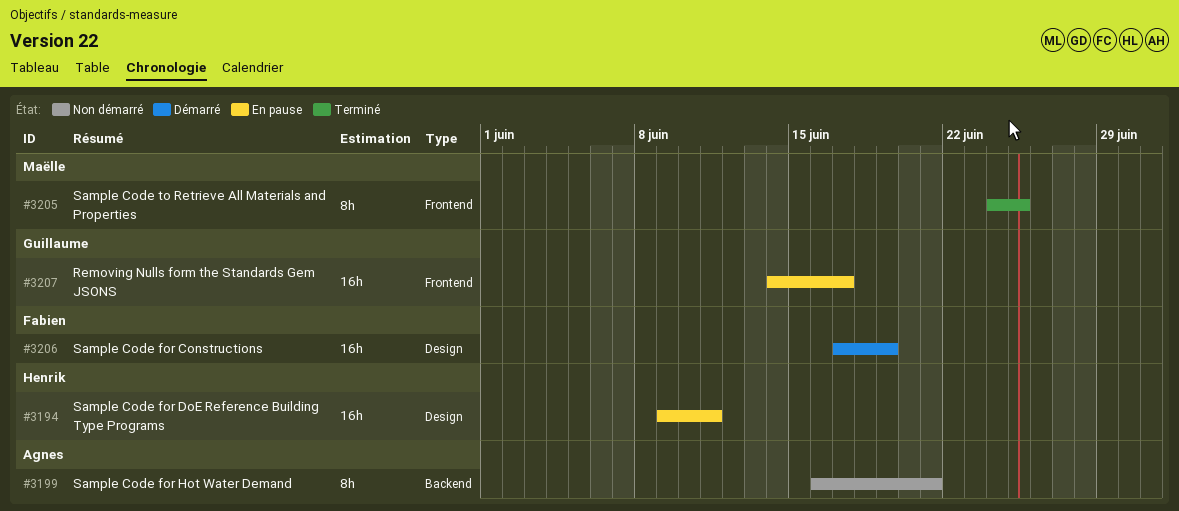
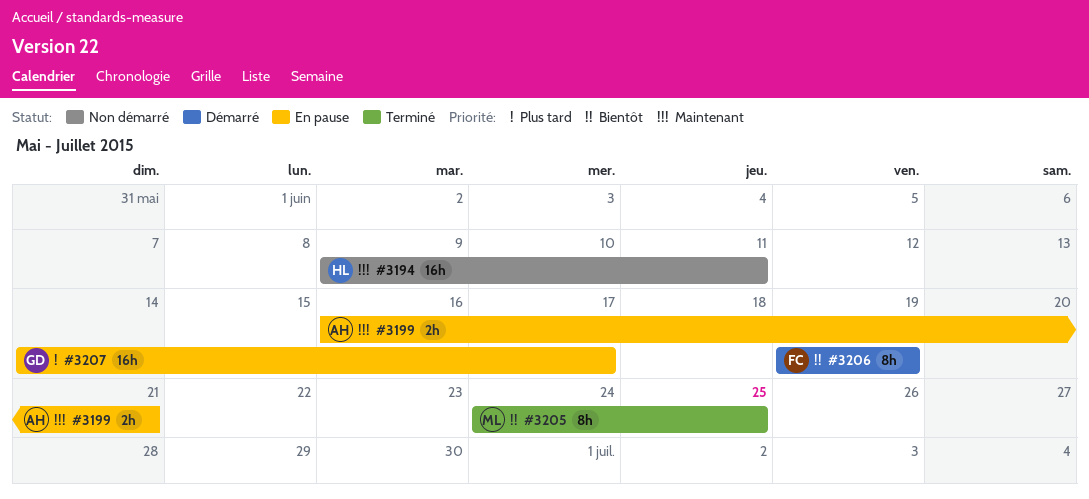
#3194, status: En pause -> Non démarré
#3199, status: Non démarré -> En pause
#3199, estimate: 8h -> 2h
#3206, estimate: 16h -> 8h
#3206, start: Jun 17 -> Jun 19

